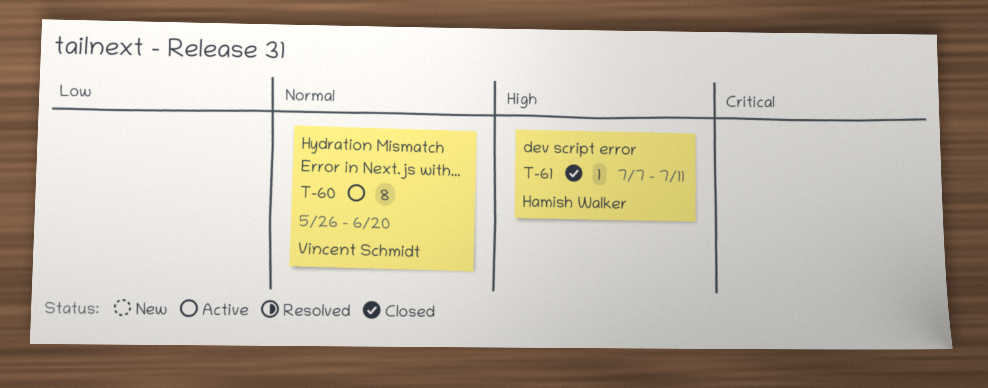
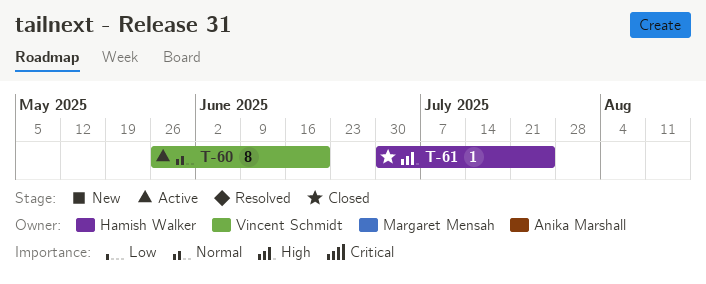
T-61, start: Jul 7 -> Jun 30
T-61, due: Jul 11 -> Jul 25

